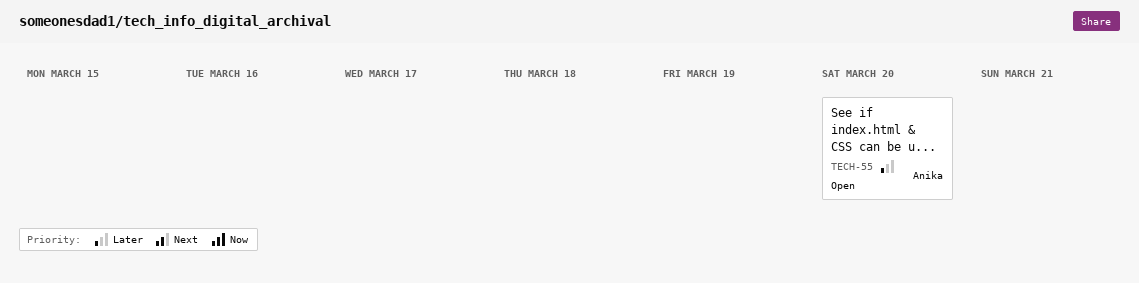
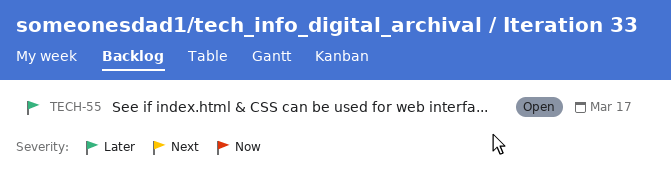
TECH-55, due: Mar 20 -> Mar 17

